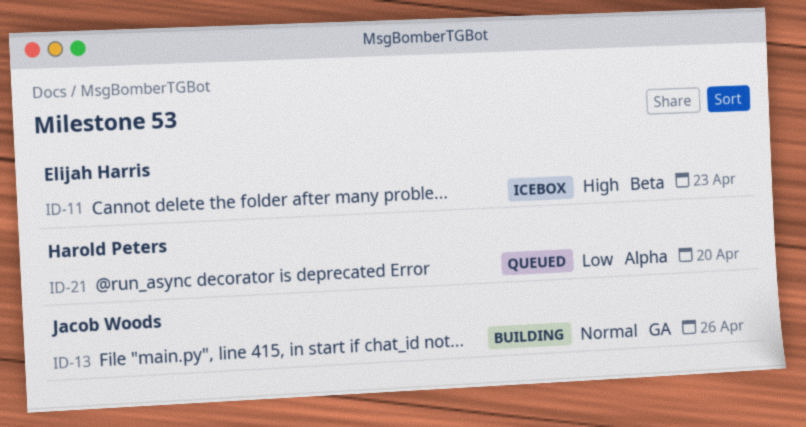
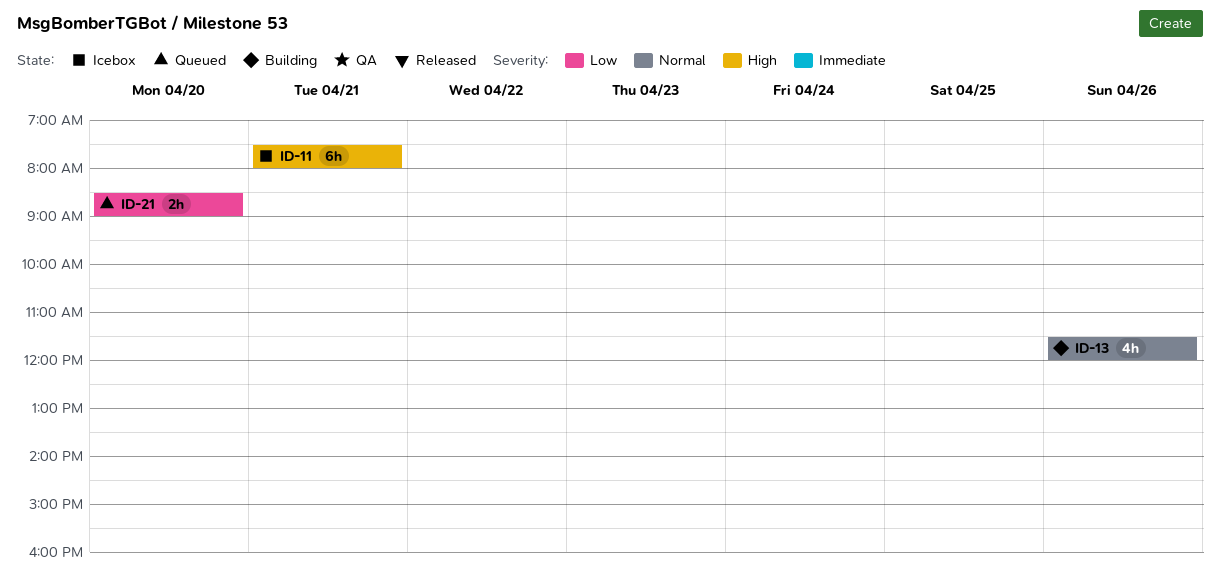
ID-11, day: Apr 23 -> Apr 21

